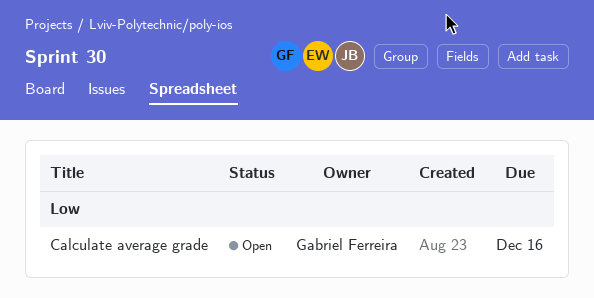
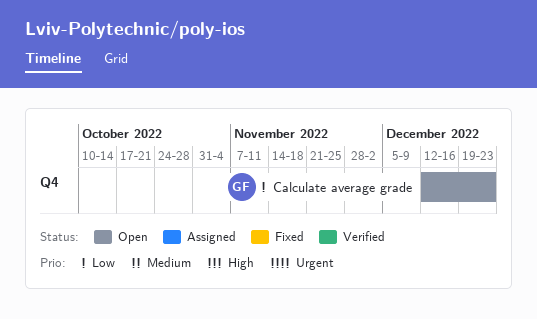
Calculate average grade, due: Dec 16 -> Dec 23

